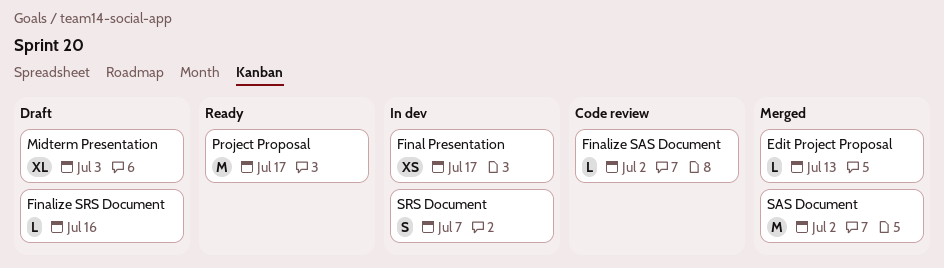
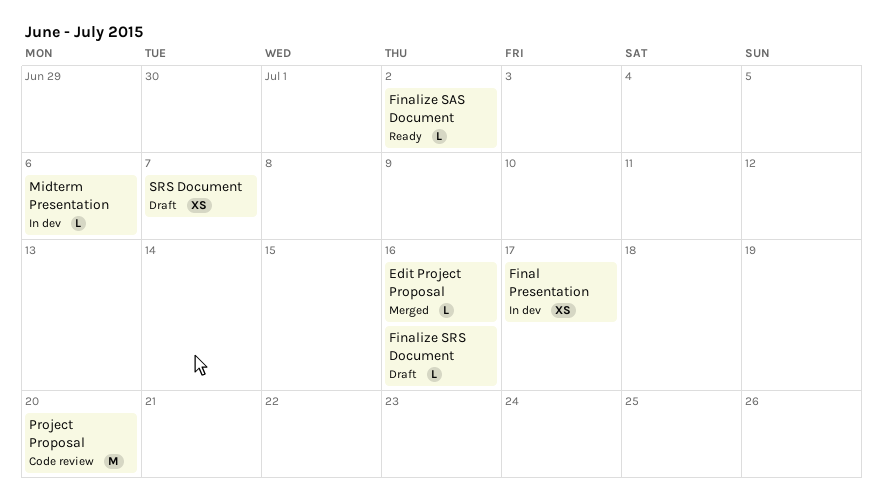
Edit Project Proposal, due: Jul 13 -> Jul 16
Finalize SAS Document, status: Code review -> Ready
Midterm Presentation, status: Draft -> In dev
Midterm Presentation, estimate: XL -> L
Midterm Presentation, due: Jul 3 -> Jul 6
Project Proposal, status: Ready -> Code review
Project Proposal, due: Jul 17 -> Jul 20
SAS Document: present -> none
SRS Document, status: In dev -> Draft
SRS Document, estimate: S -> XS

